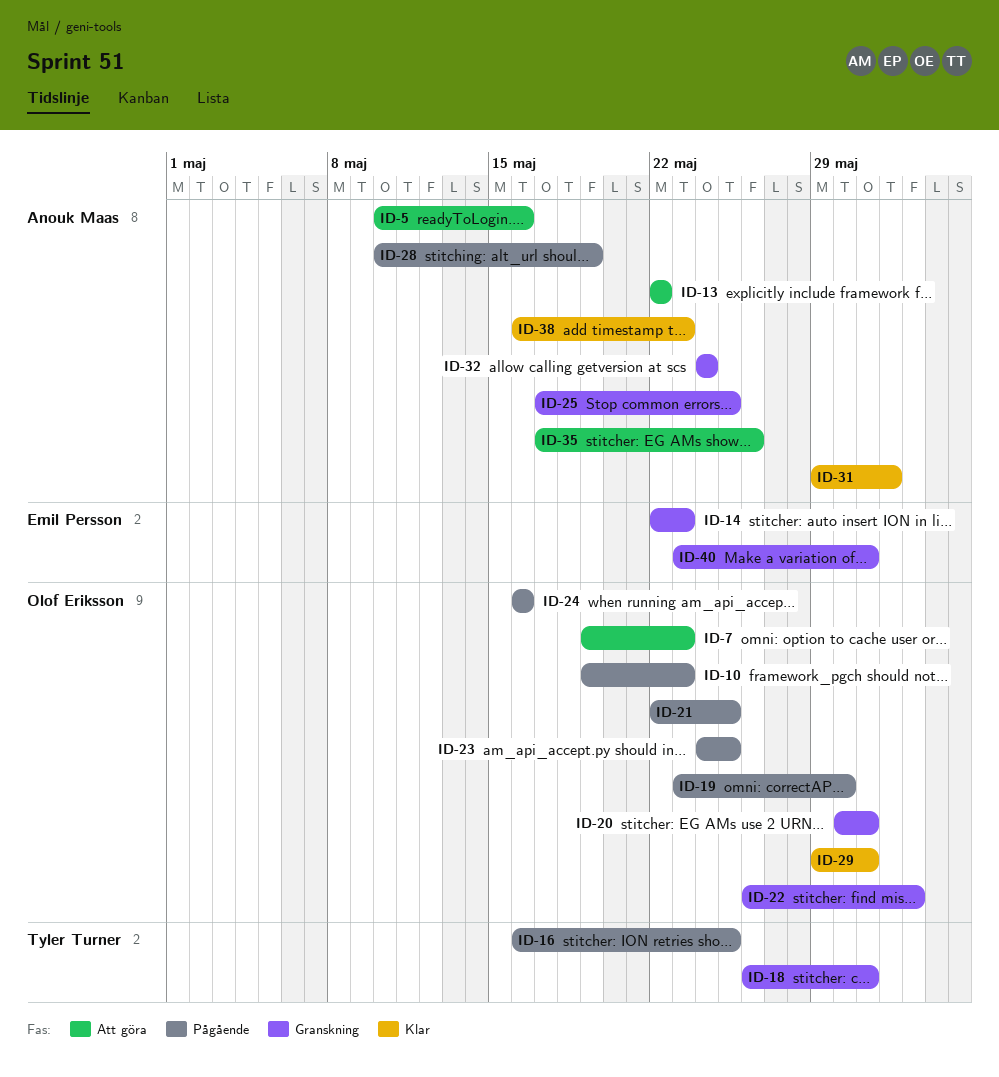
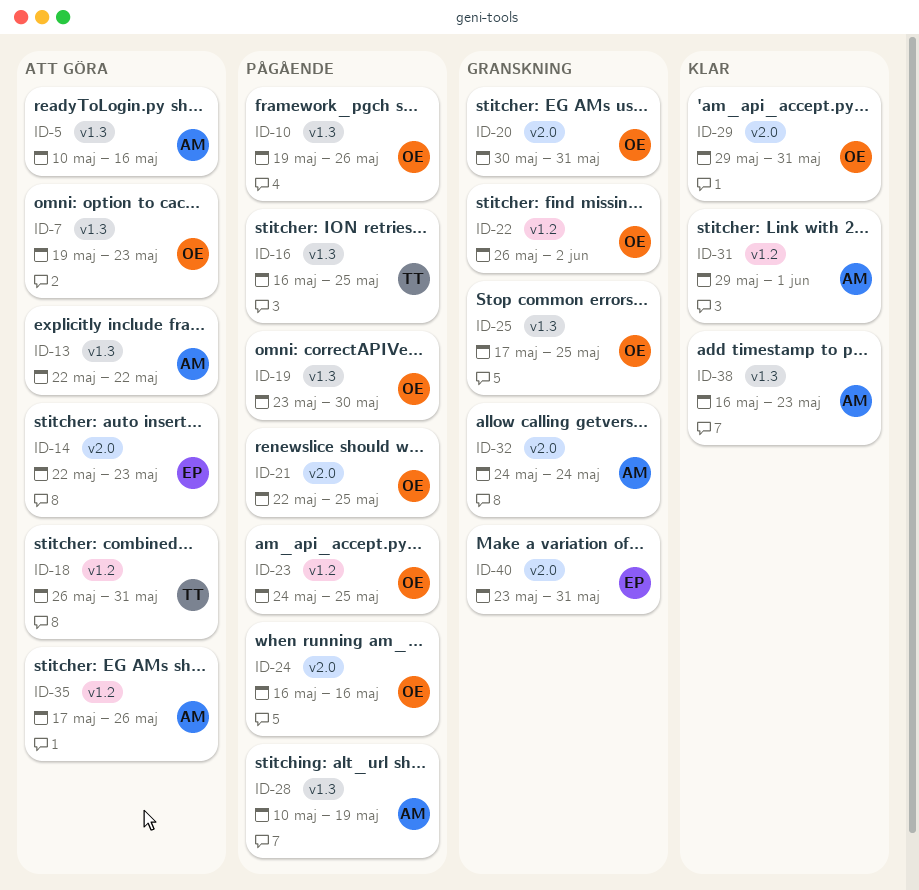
ID-10, due: May 23 -> May 26
ID-14, status: Granskning -> Att göra
ID-18, status: Granskning -> Att göra
ID-25, owner: Anouk Maas -> Olof Eriksson

